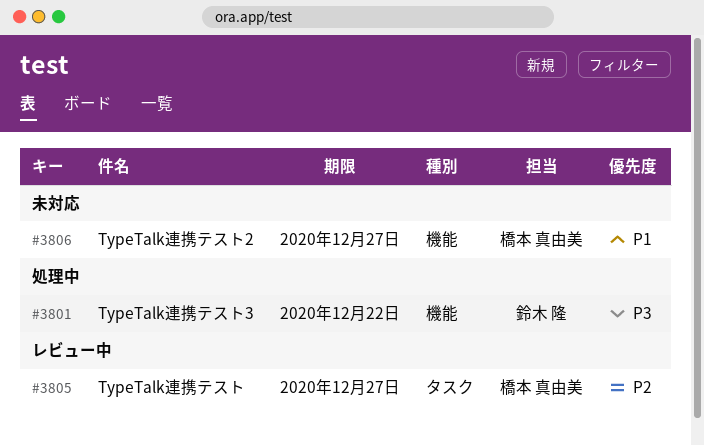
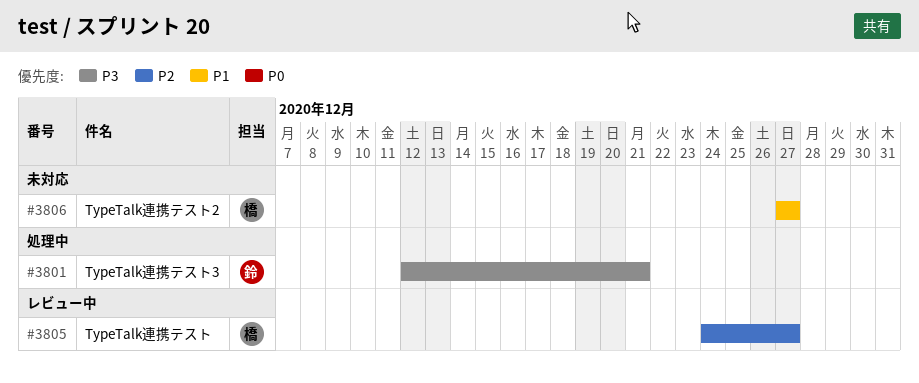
#3801, due: Dec 22 -> Dec 21

